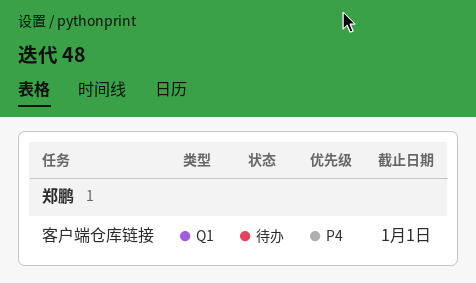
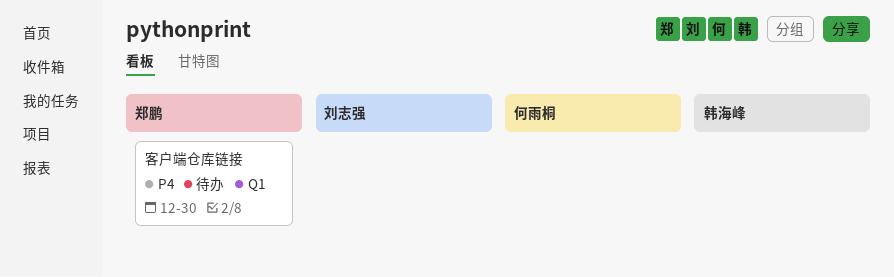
客户端仓库链接, due: Jan 1 -> Dec 30

